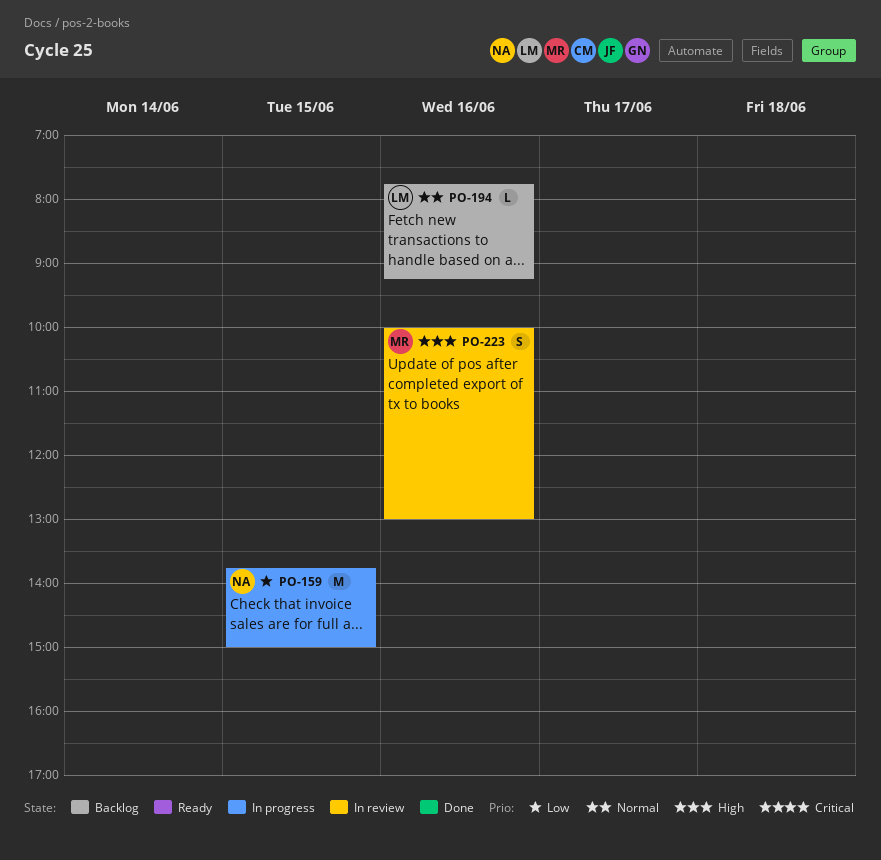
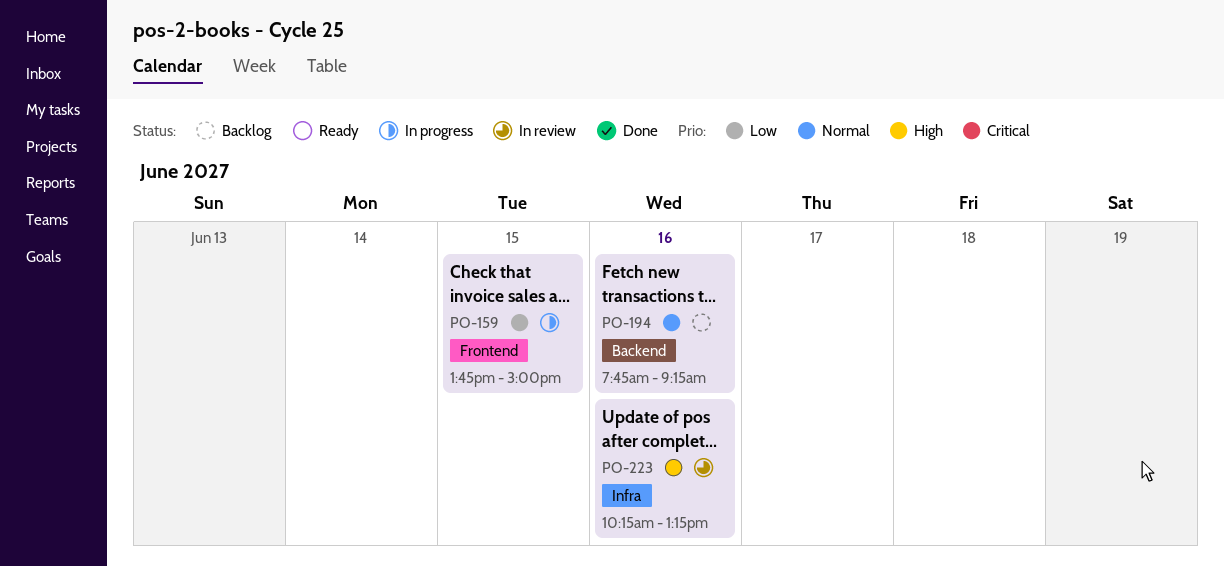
PO-223, begins: 10:00 -> 10:15
PO-223, ends: 13:00 -> 13:15

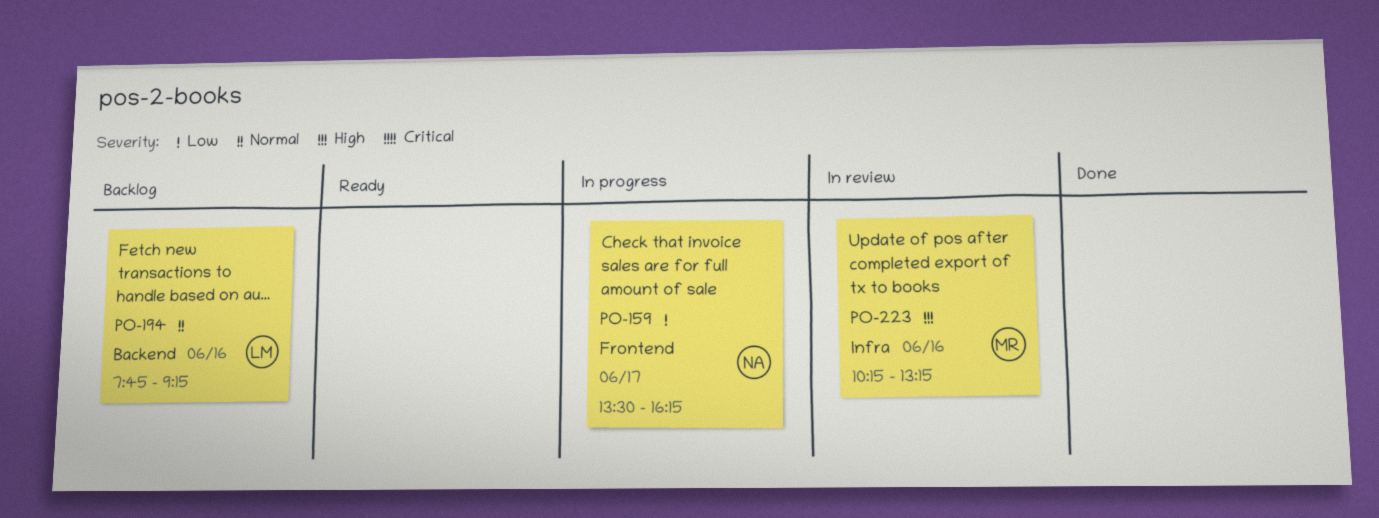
PO-159, day: Jun 15 -> Jun 17
PO-159, begins: 13:45 -> 13:30
PO-159, ends: 15:00 -> 16:15

